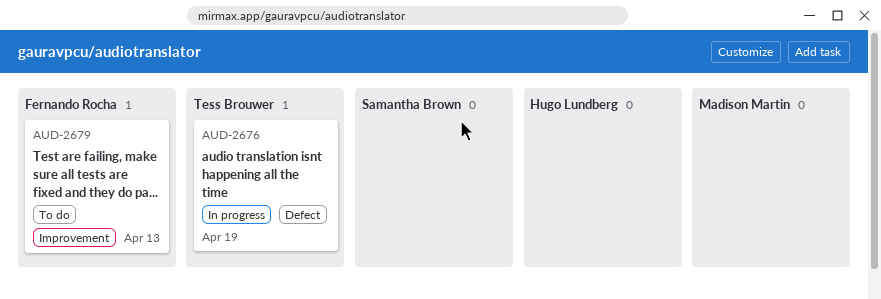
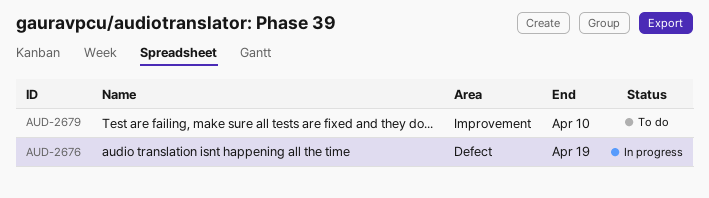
AUD-2679, due: Apr 13 -> Apr 10

